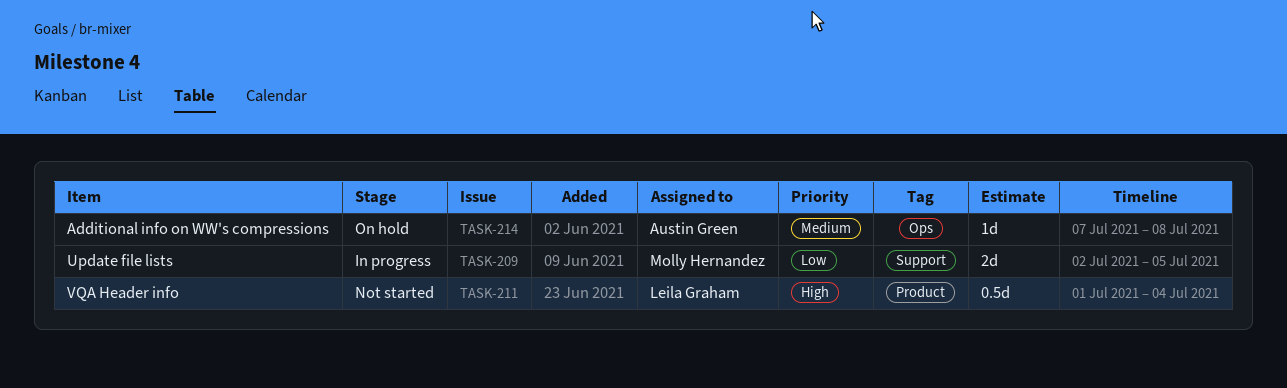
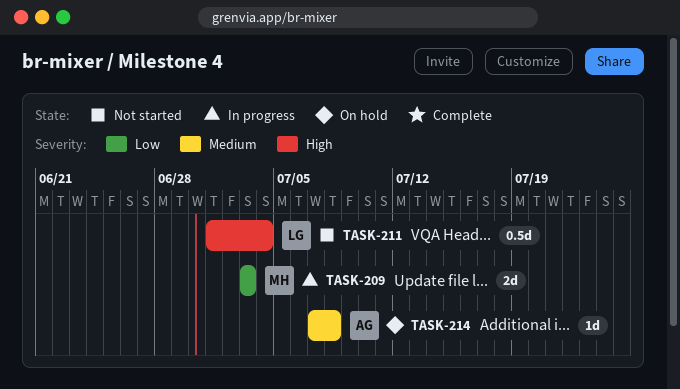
TASK-209, start: Jul 2 -> Jul 3
TASK-209, due: Jul 5 -> Jul 3

